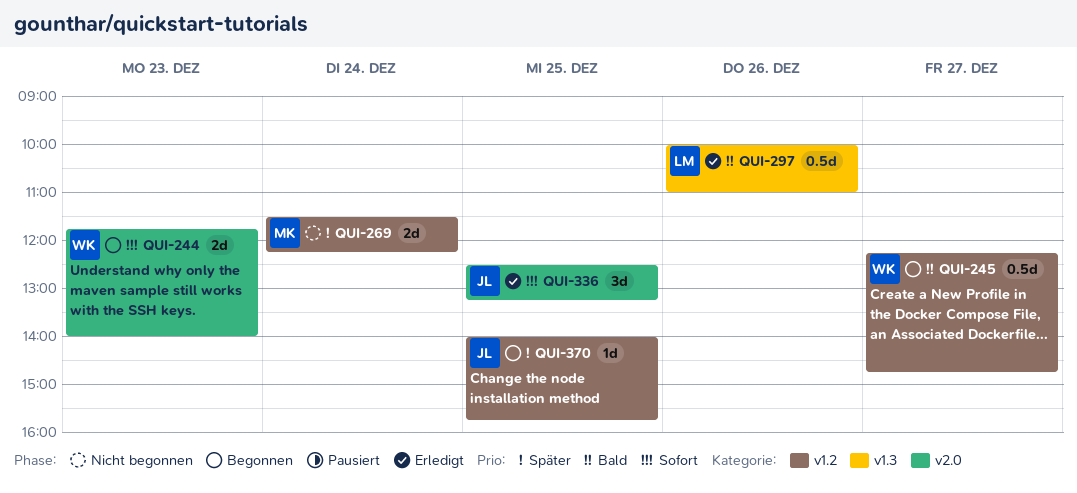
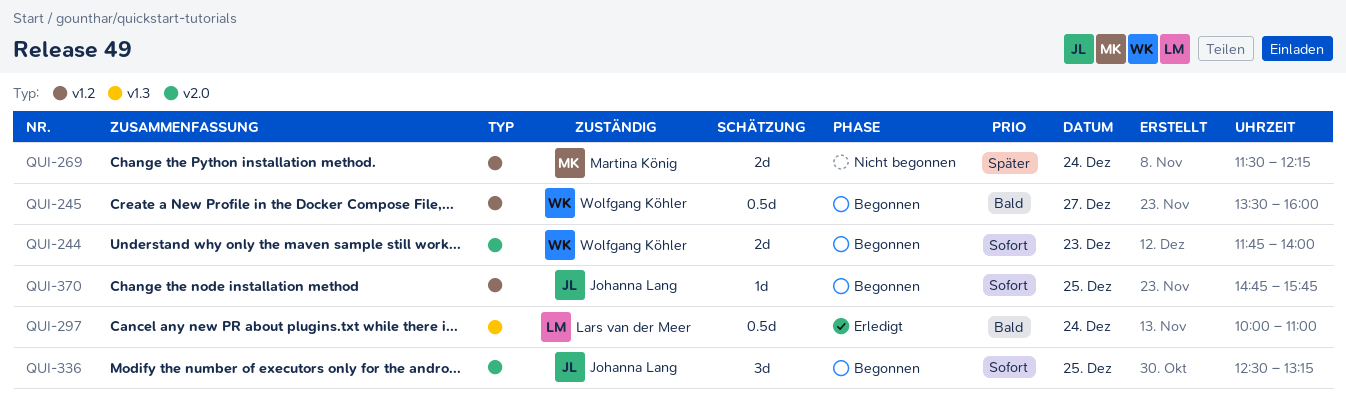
QUI-245, begins: 12:15 -> 13:30
QUI-245, ends: 14:45 -> 16:00
QUI-297, day: Dec 26 -> Dec 24
QUI-336, status: Erledigt -> Begonnen
QUI-370, priority: Später -> Sofort
QUI-370, begins: 14:00 -> 14:45

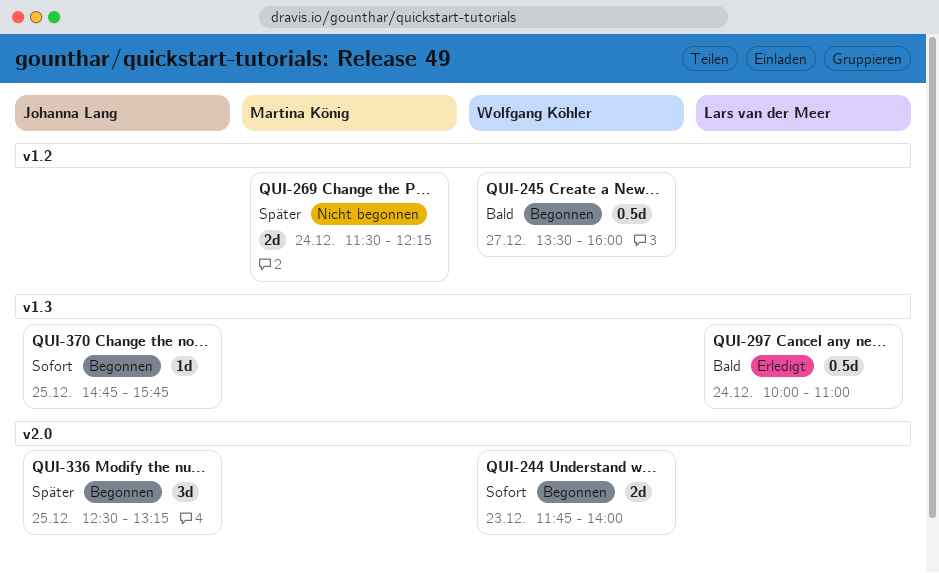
QUI-336, priority: Sofort -> Später
QUI-370, label: v1.2 -> v1.3

